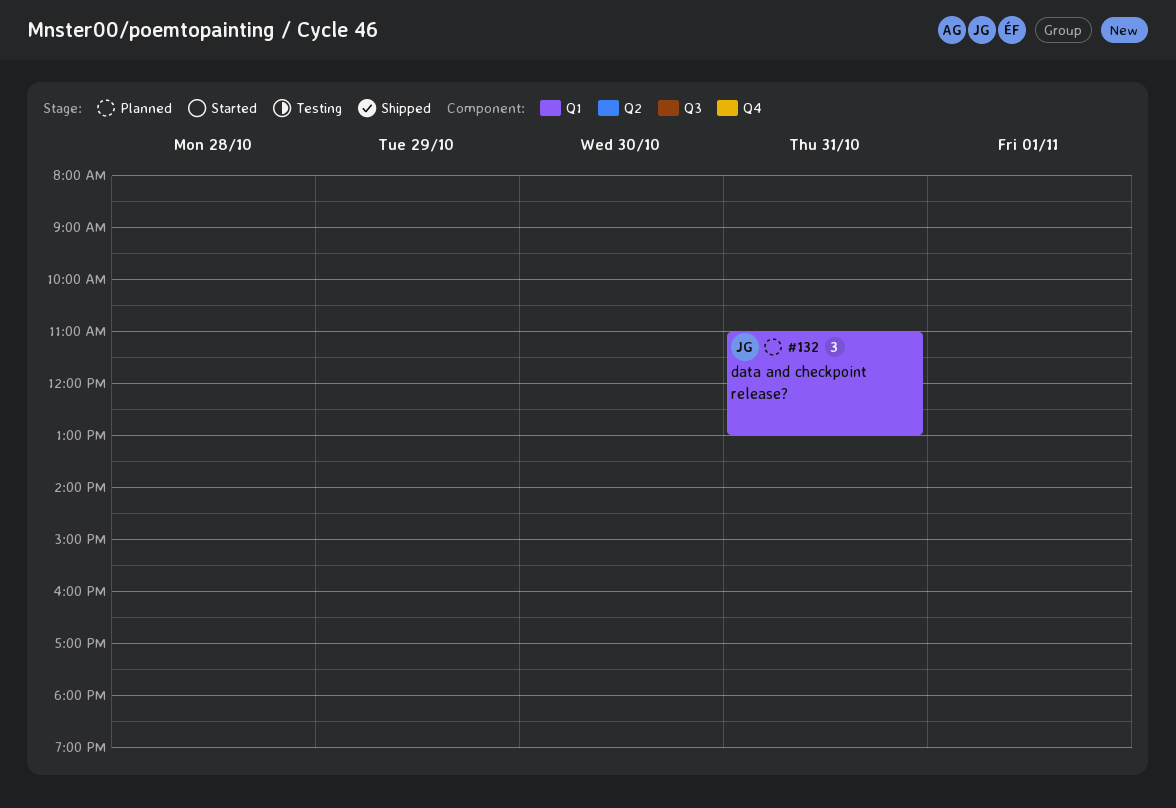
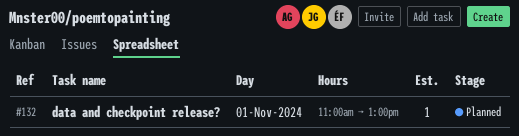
#132, estimate: 3 -> 1
#132, day: Oct 31 -> Nov 1

